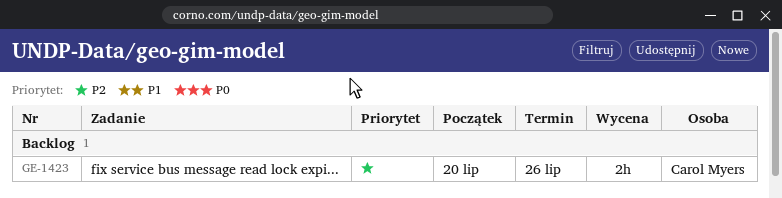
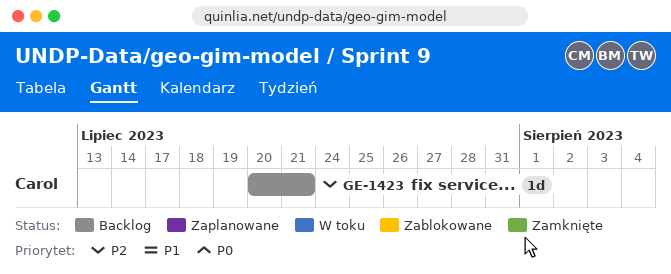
GE-1423, estimate: 2h -> 1d
GE-1423, due: Jul 26 -> Jul 21

